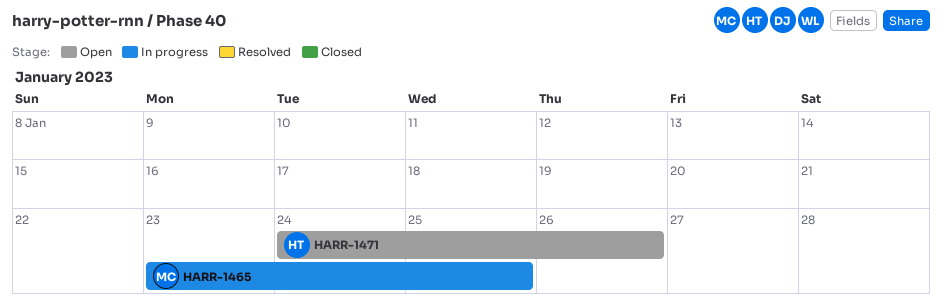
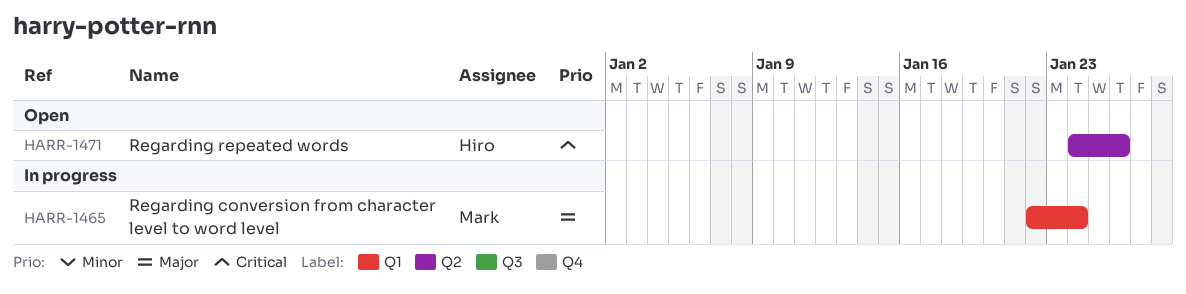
HARR-1465, start: Jan 23 -> Jan 22
HARR-1465, due: Jan 25 -> Jan 24

